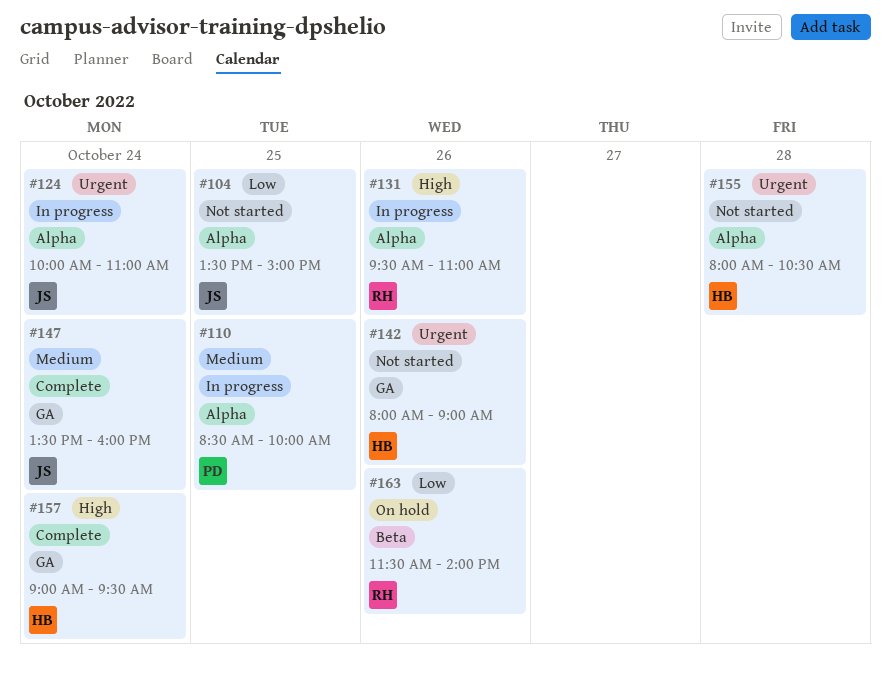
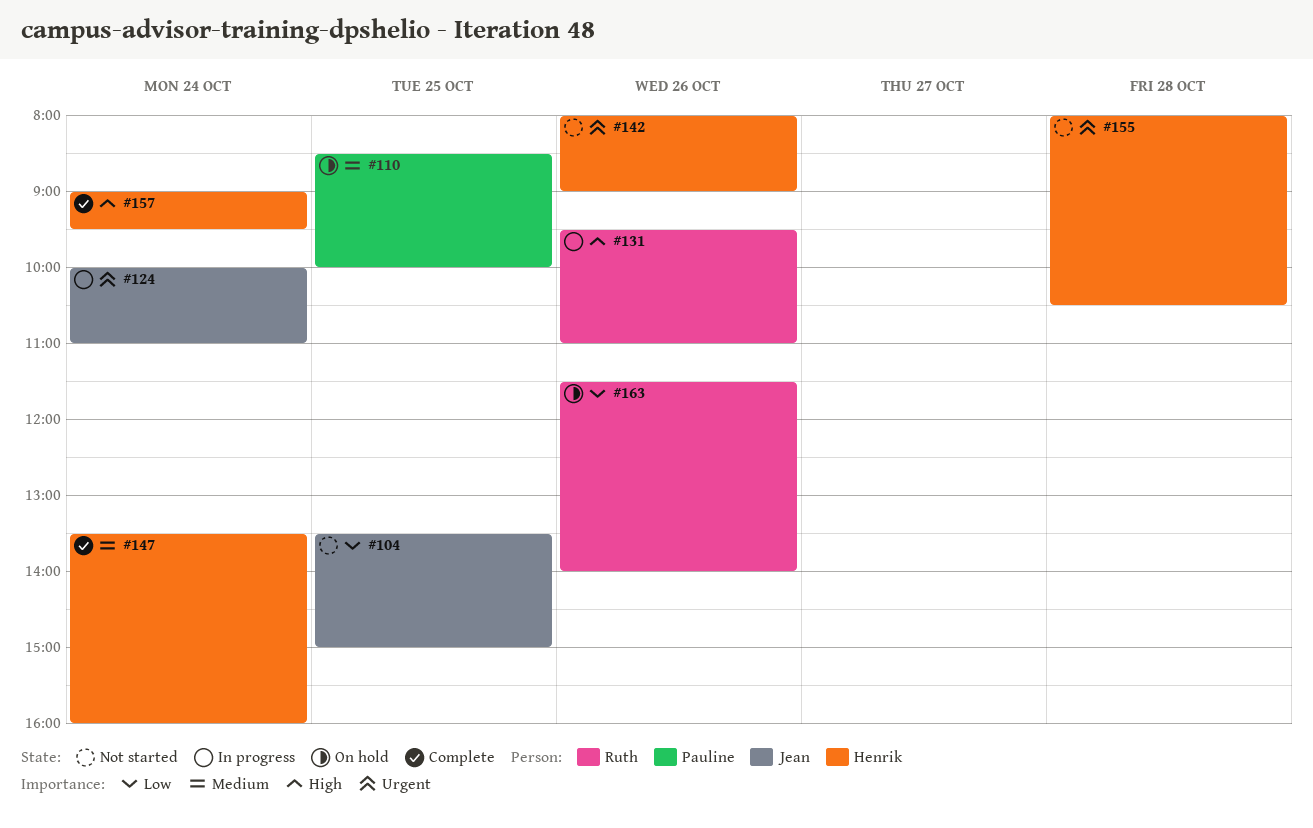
#110, status: In progress -> On hold
#147, owner: Jean -> Henrik

